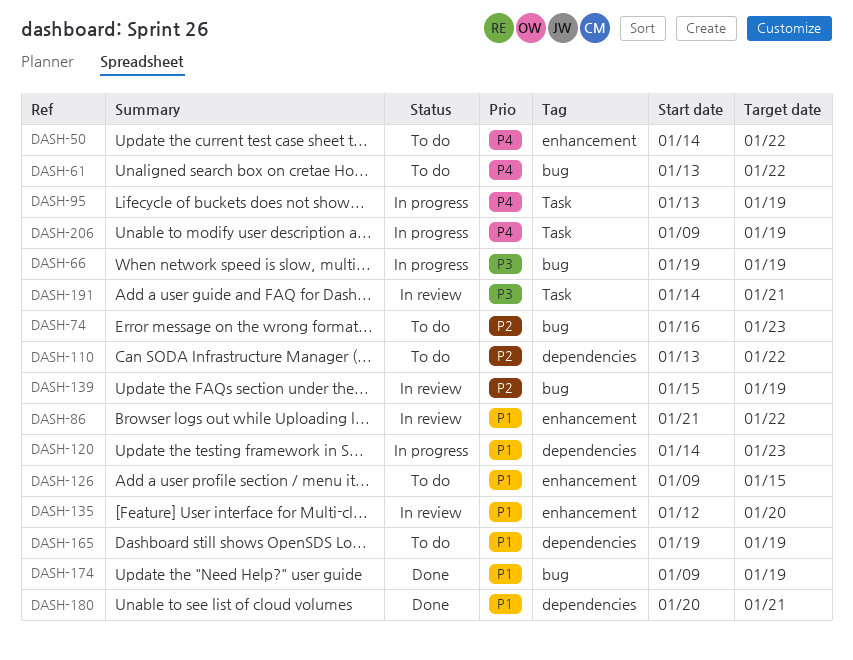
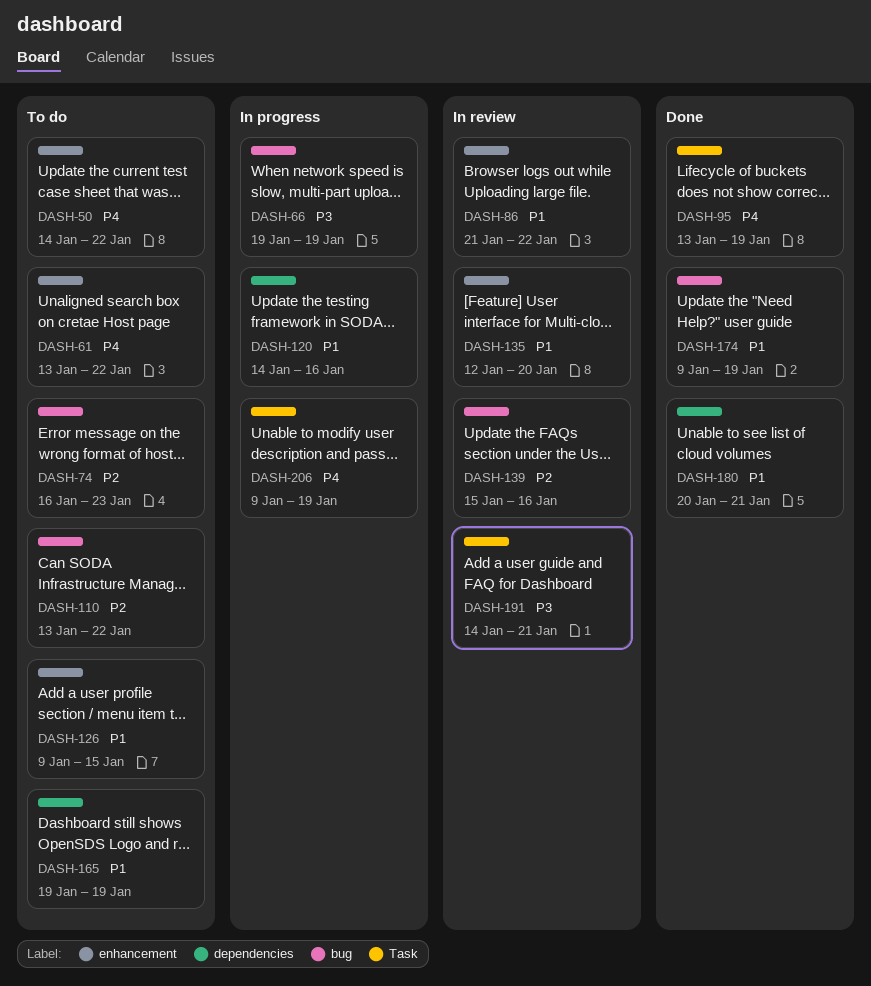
DASH-61, label: bug -> enhancement
DASH-95, status: In progress -> Done
DASH-110, label: dependencies -> bug
DASH-120, due: Jan 23 -> Jan 16
DASH-139, due: Jan 19 -> Jan 16

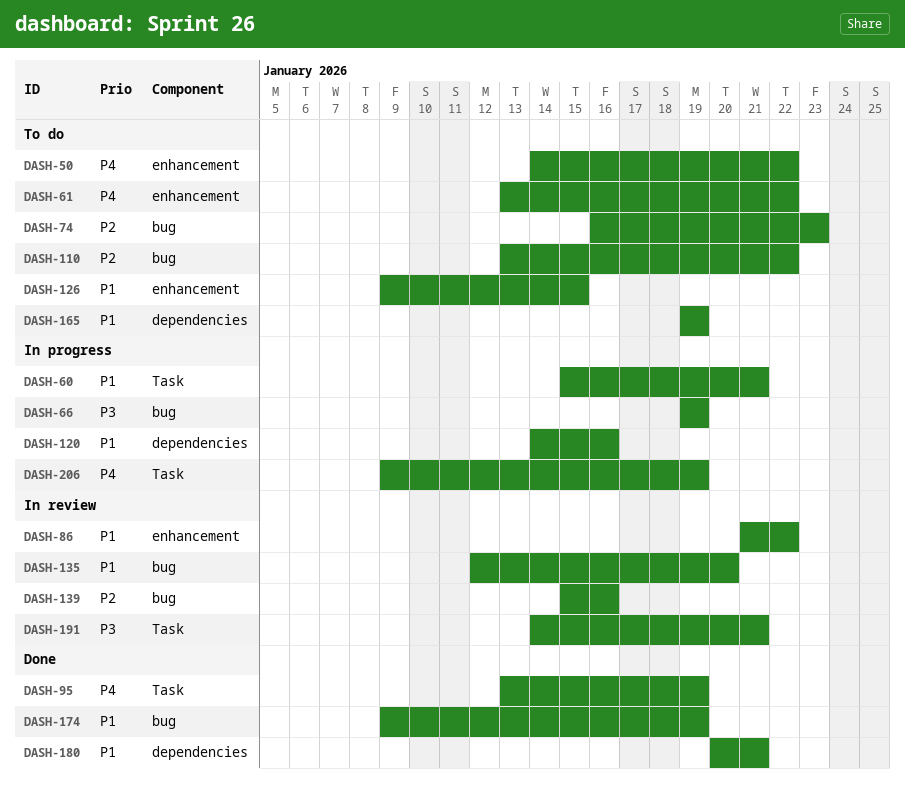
DASH-60: none -> present
DASH-135, label: enhancement -> bug

